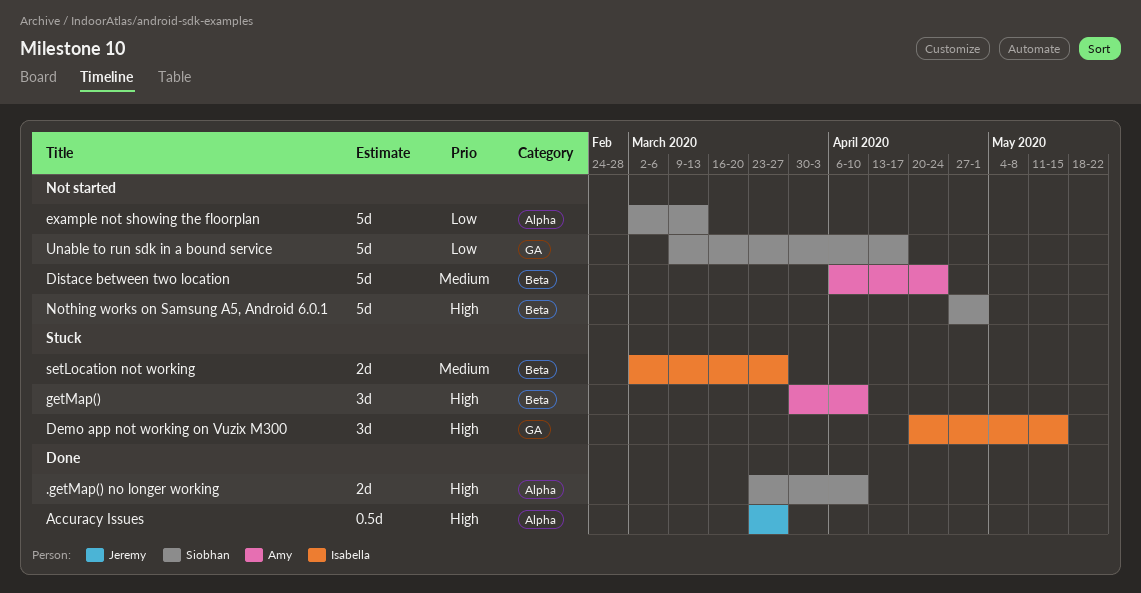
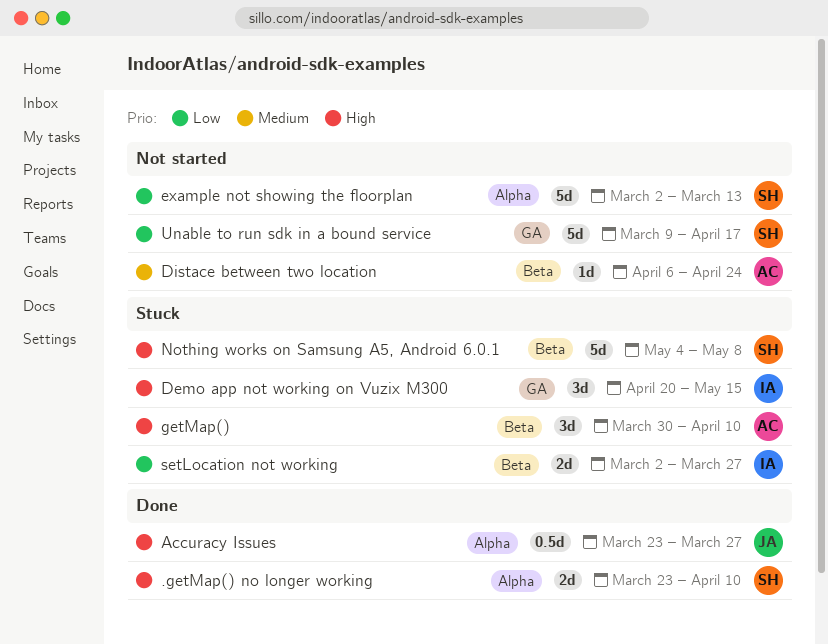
Distace between two location, estimate: 5d -> 1d
Nothing works on Samsung A5, Android 6.0.1, status: Not started -> Stuck
Nothing works on Samsung A5, Android 6.0.1, start: Apr 27 -> May 4
Nothing works on Samsung A5, Android 6.0.1, due: May 1 -> May 8
setLocation not working, priority: Medium -> Low

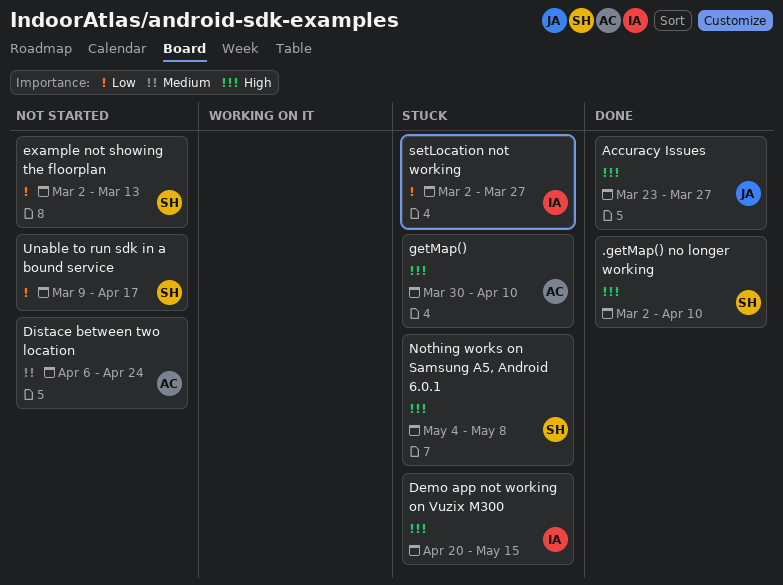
.getMap() no longer working, start: Mar 23 -> Mar 2

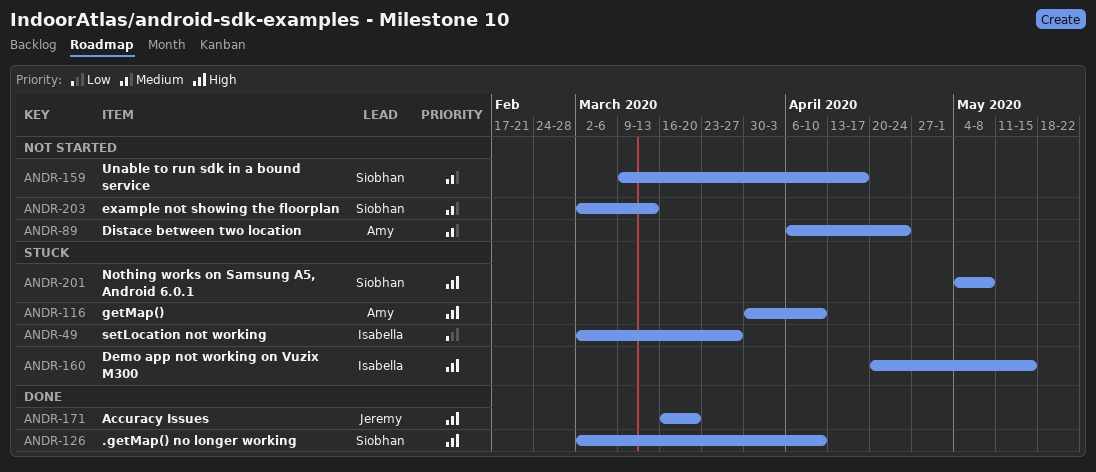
Accuracy Issues, start: Mar 23 -> Mar 16
Accuracy Issues, due: Mar 27 -> Mar 20
example not showing the floorplan, priority: Low -> Medium
Unable to run sdk in a bound service, priority: Low -> Medium

